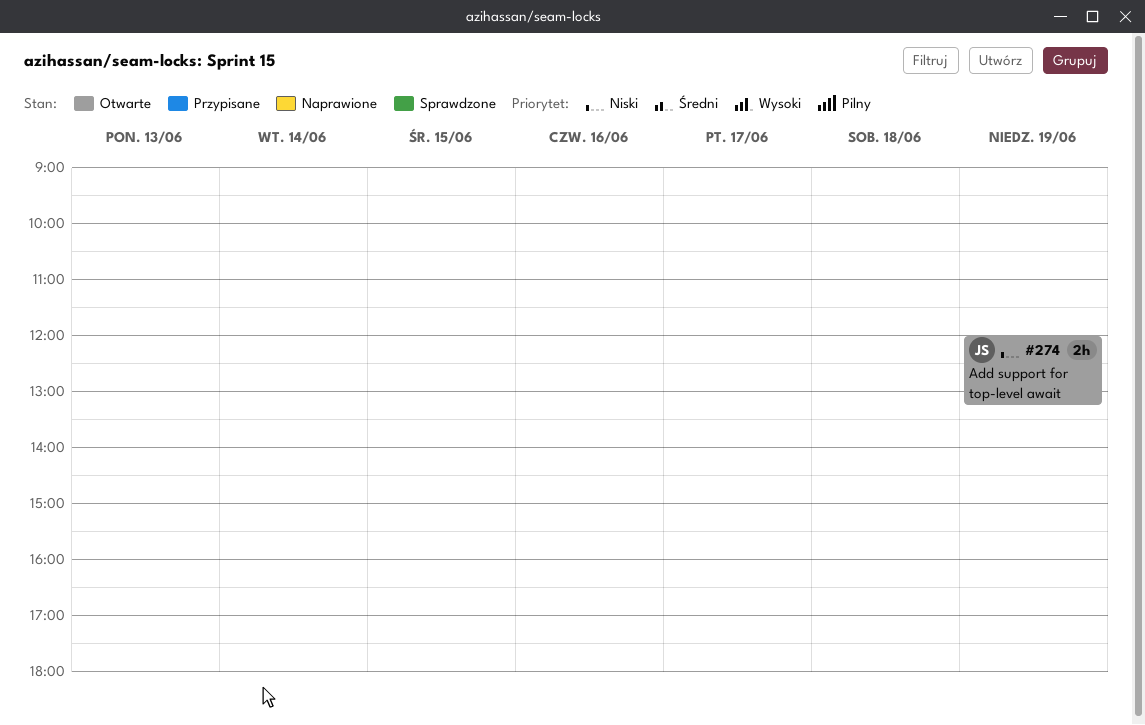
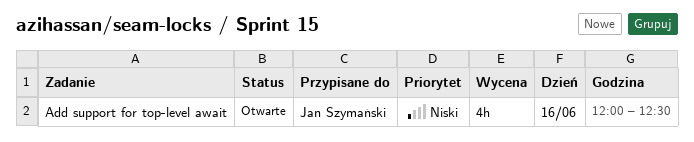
Add support for top-level await, estimate: 2h -> 4h
Add support for top-level await, day: Jun 19 -> Jun 16
Add support for top-level await, ends: 13:15 -> 12:30

